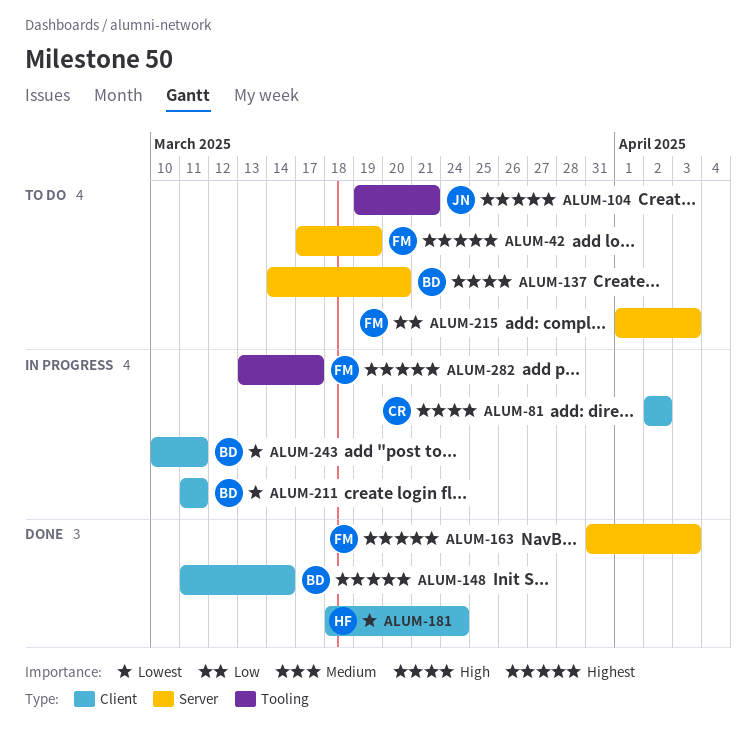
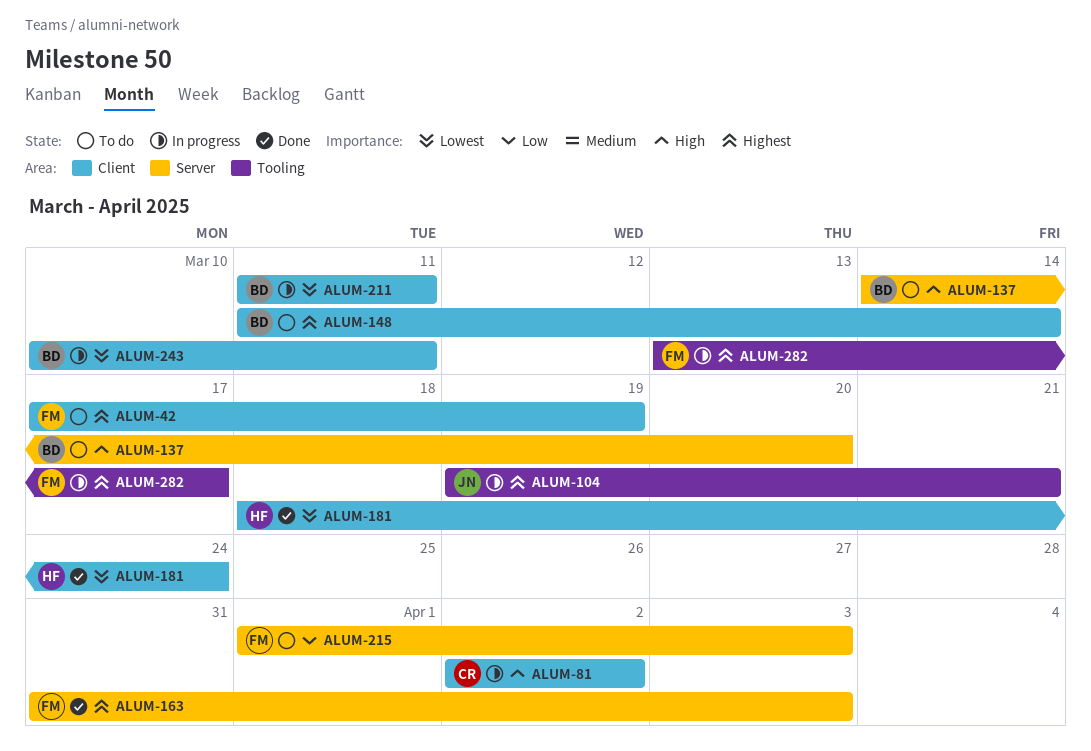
ALUM-42, label: Server -> Client
ALUM-104, status: To do -> In progress
ALUM-148, status: Done -> To do

